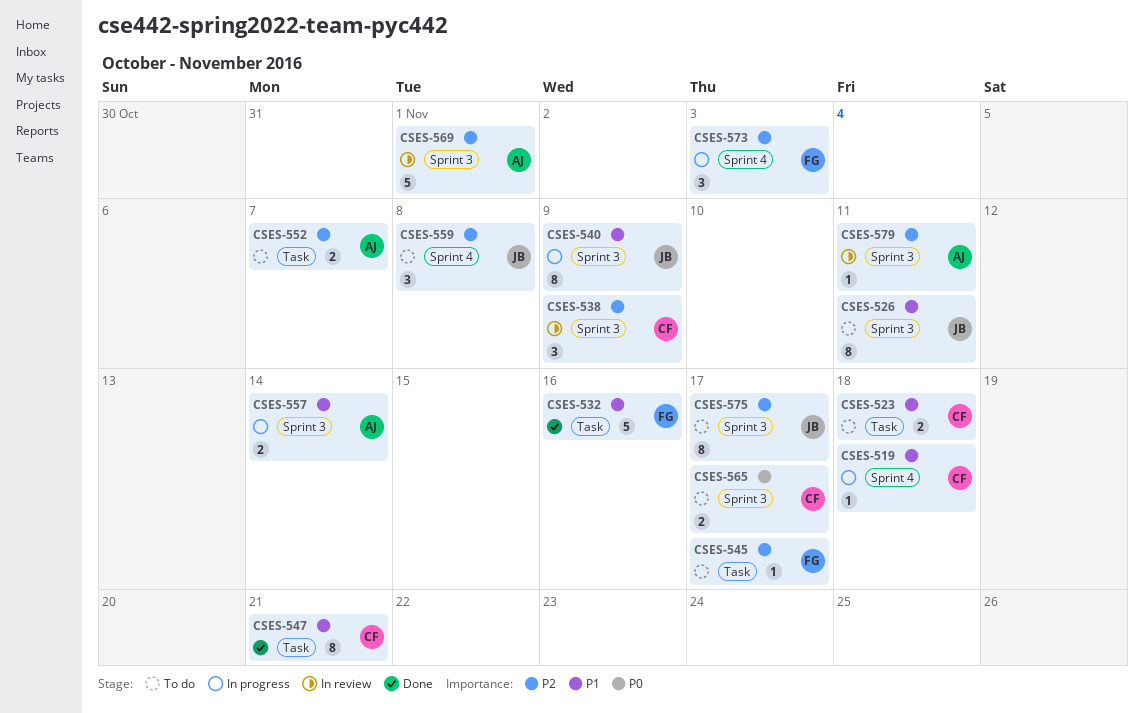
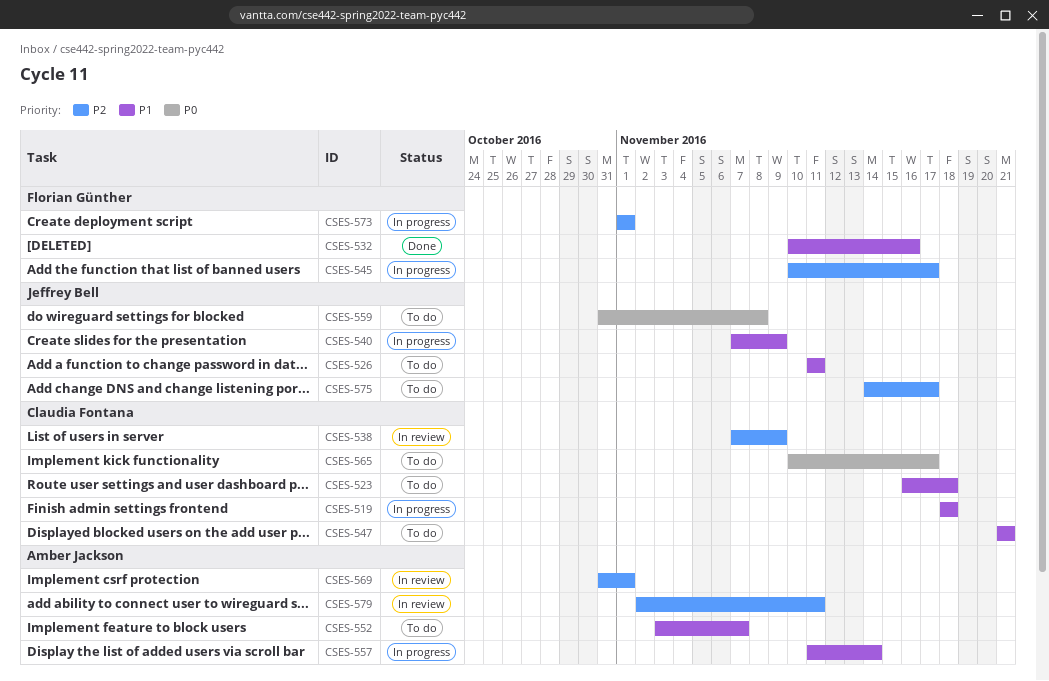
CSES-545, status: To do -> In progress
CSES-547, status: Done -> To do
CSES-552, priority: P2 -> P1
CSES-559, priority: P2 -> P0
CSES-573, due: Nov 3 -> Nov 1

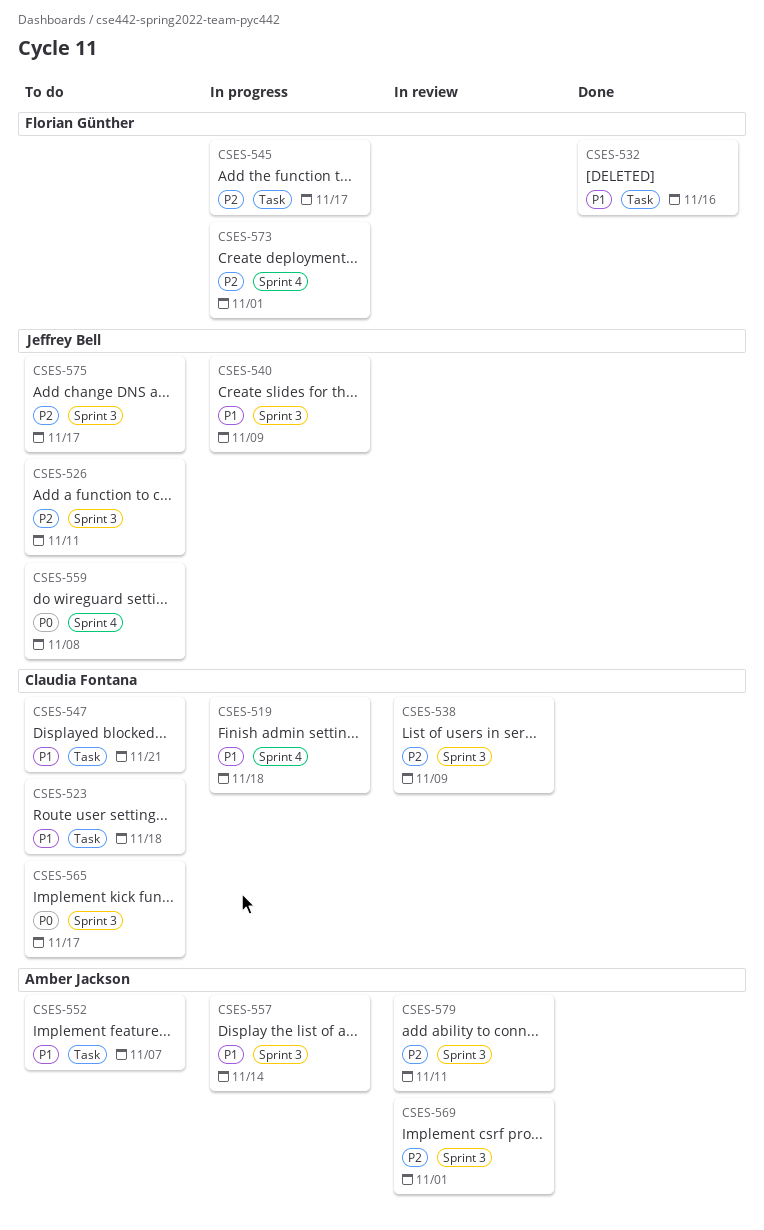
CSES-526, priority: P1 -> P2

